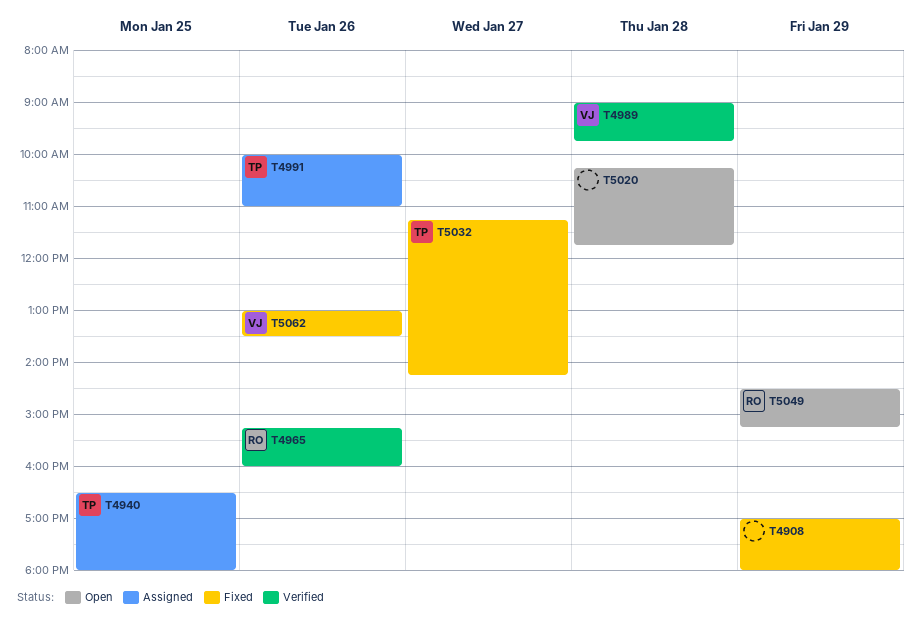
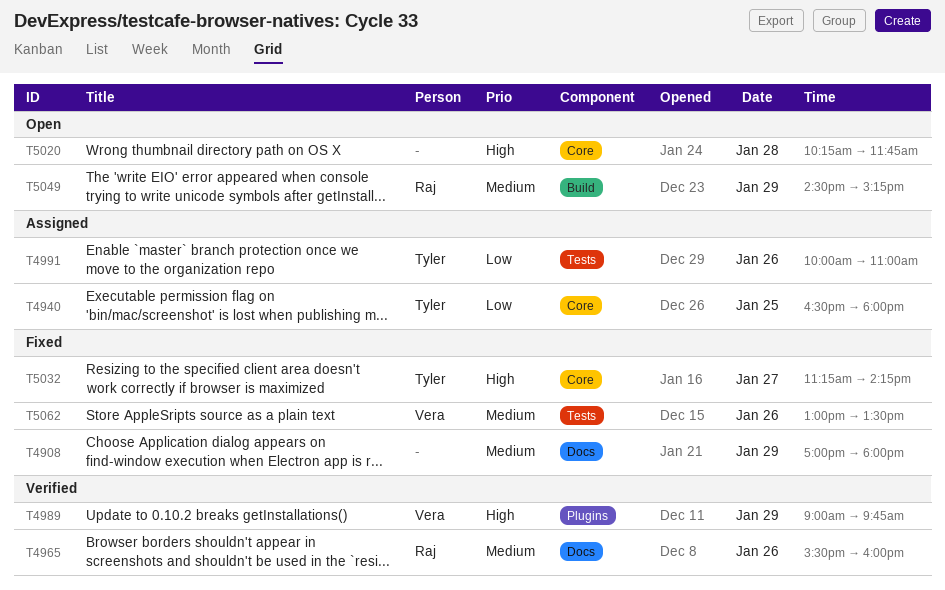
T4965, begins: 15:15 -> 15:30
T4989, day: Jan 28 -> Jan 29

